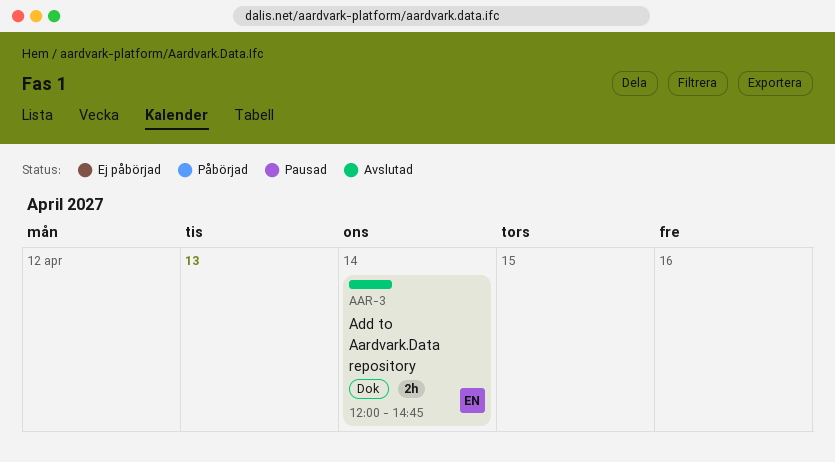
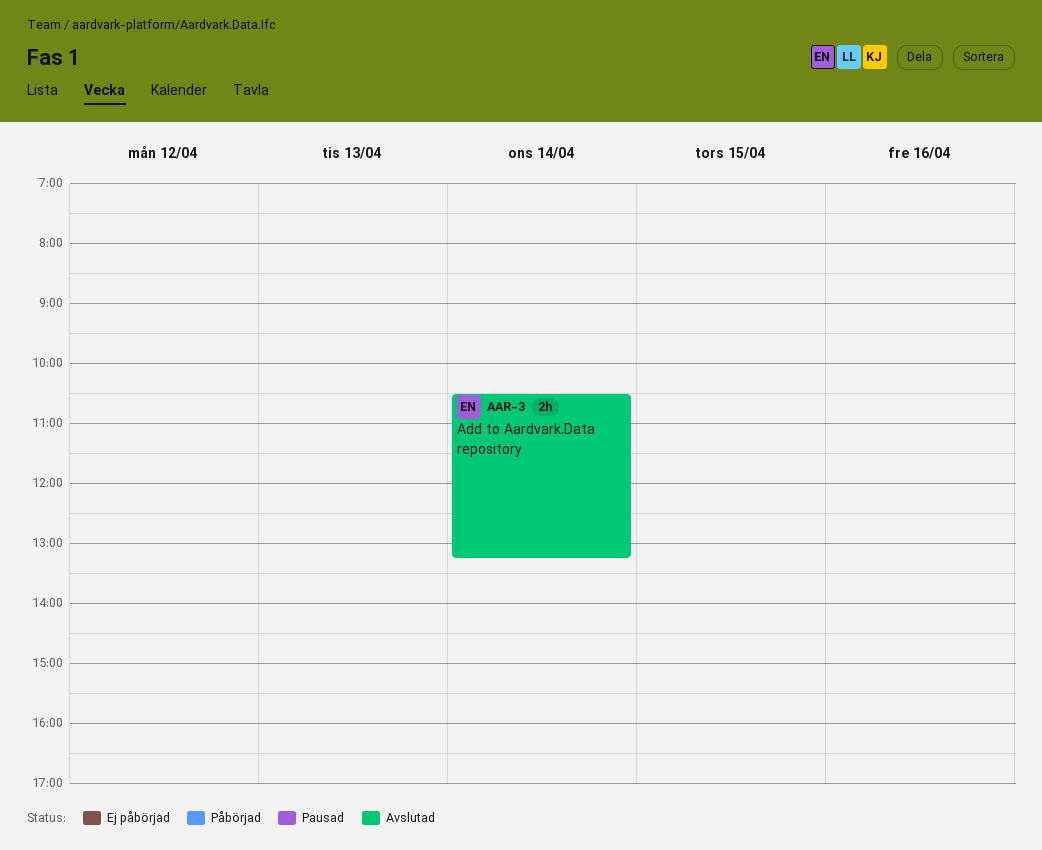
AAR-3, begins: 12:00 -> 10:30
AAR-3, ends: 14:45 -> 13:15

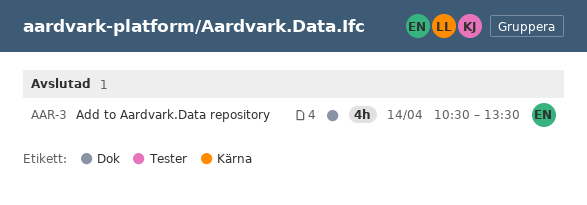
AAR-3, estimate: 2h -> 4h
AAR-3, ends: 13:15 -> 13:30

